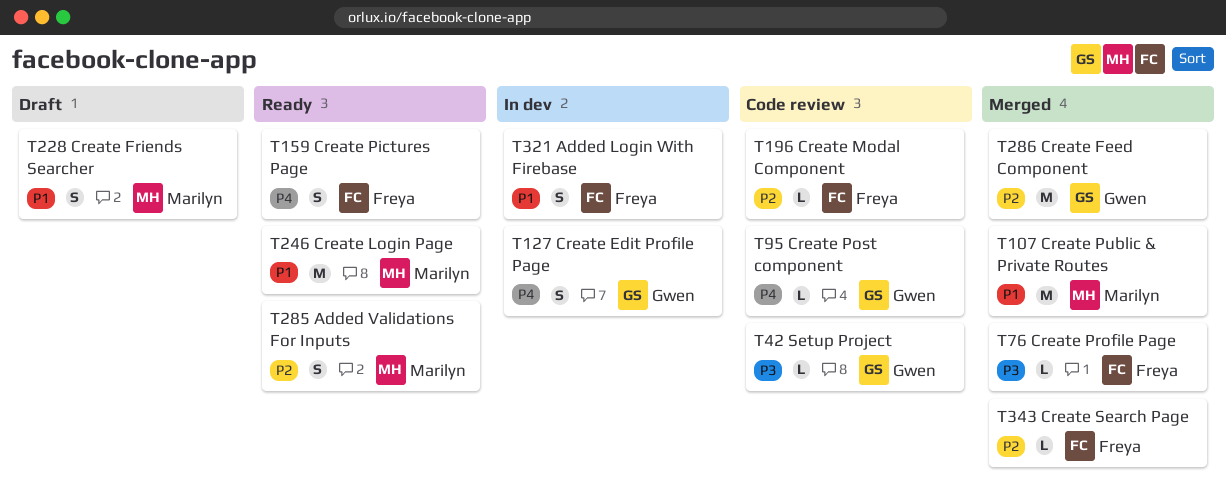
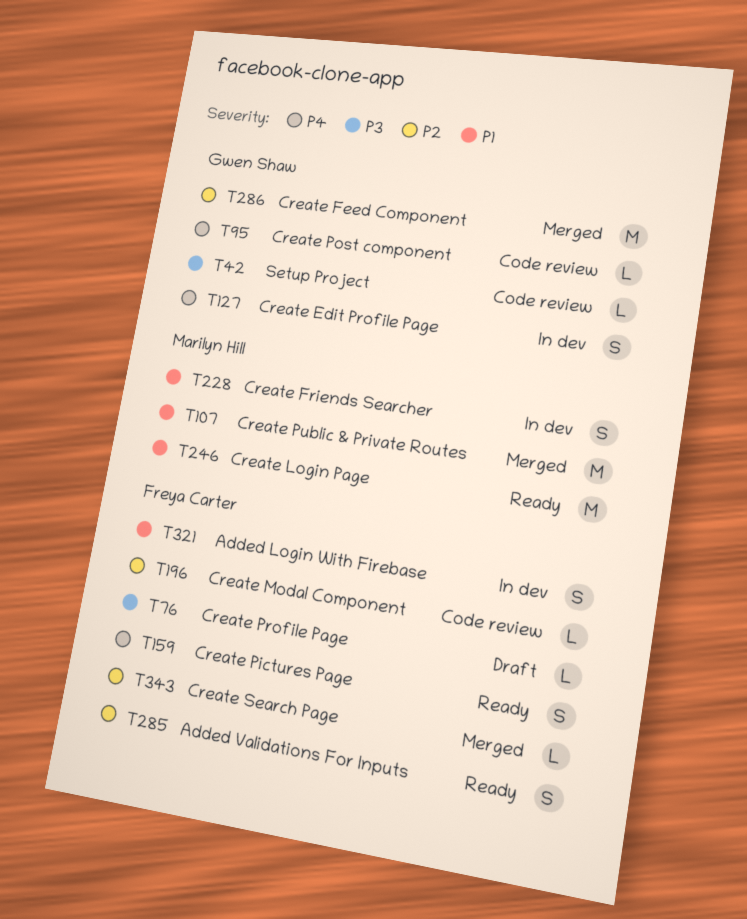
T76, status: Merged -> Draft
T228, status: Draft -> In dev
T285, owner: Marilyn Hill -> Freya Carter

